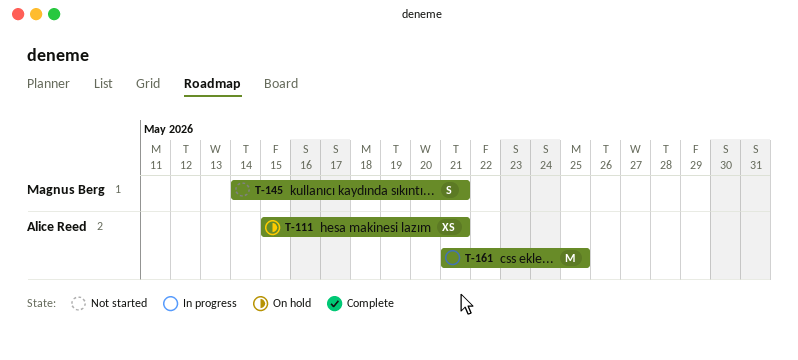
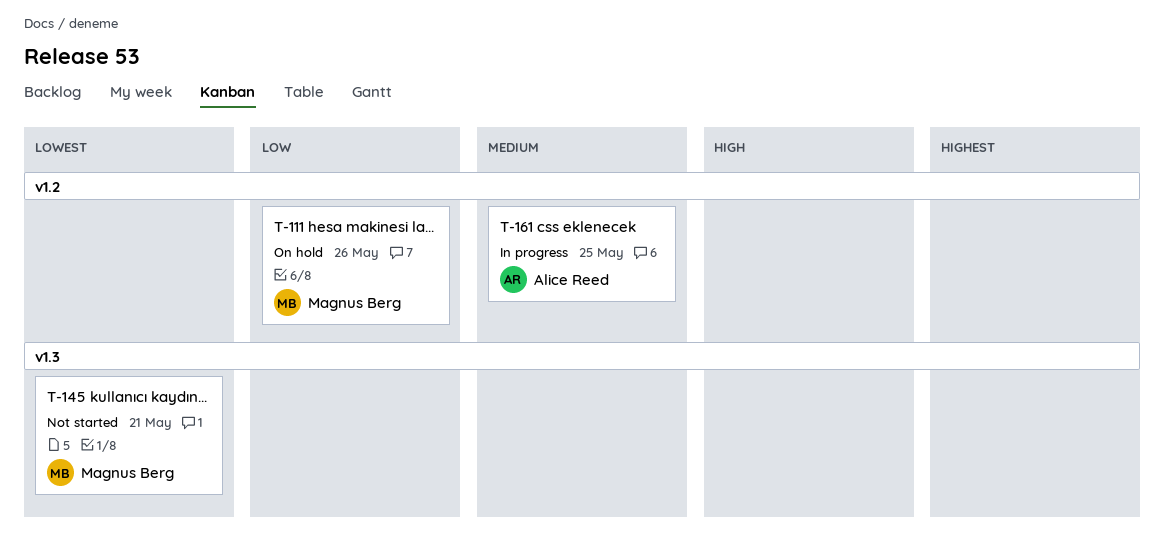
T-111, owner: Alice Reed -> Magnus Berg
T-111, due: May 21 -> May 26

